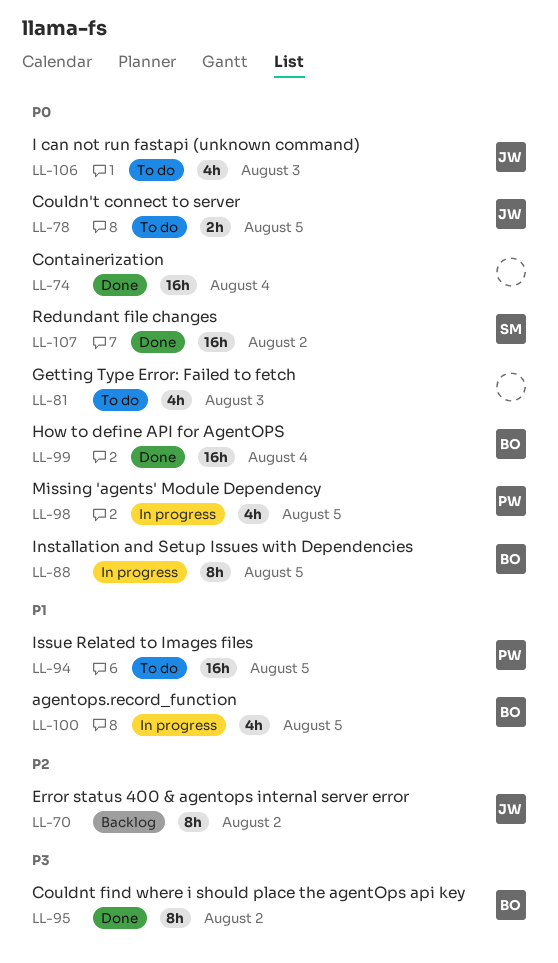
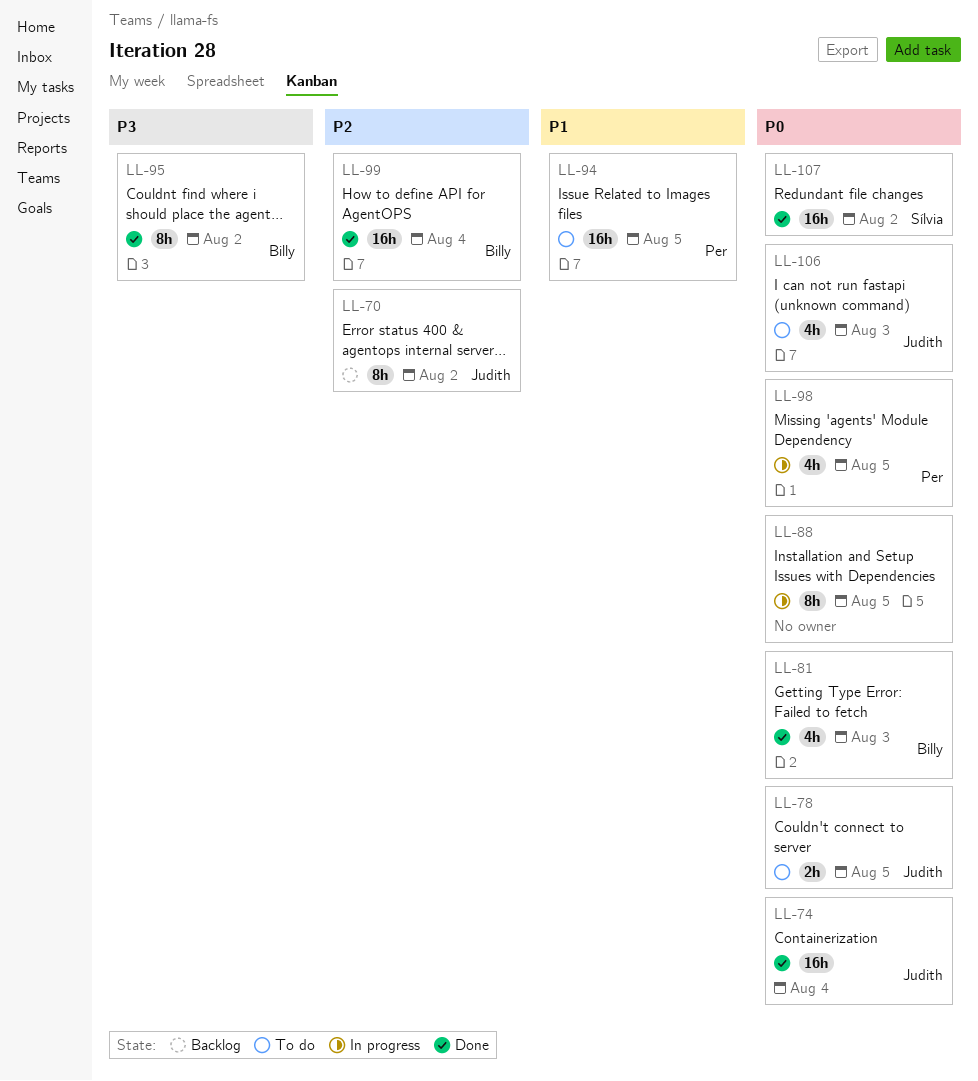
LL-74, owner: none -> Judith
LL-81, status: To do -> Done
LL-81, owner: none -> Billy
LL-88, owner: Billy -> none
LL-99, priority: P0 -> P2
LL-100: present -> none

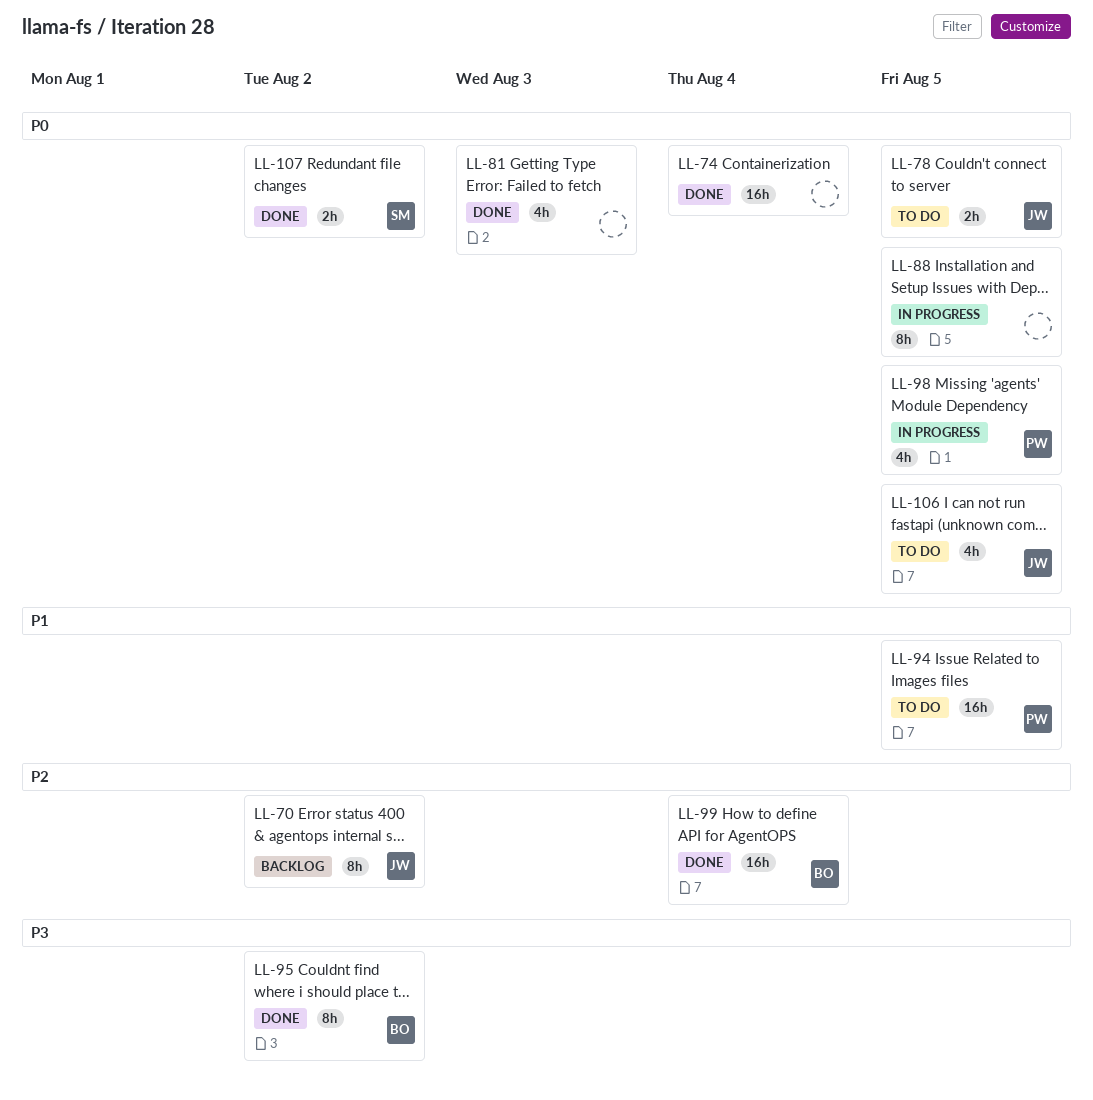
LL-74, owner: Judith -> none
LL-81, owner: Billy -> none
LL-106, due: Aug 3 -> Aug 5
LL-107, estimate: 16h -> 2h

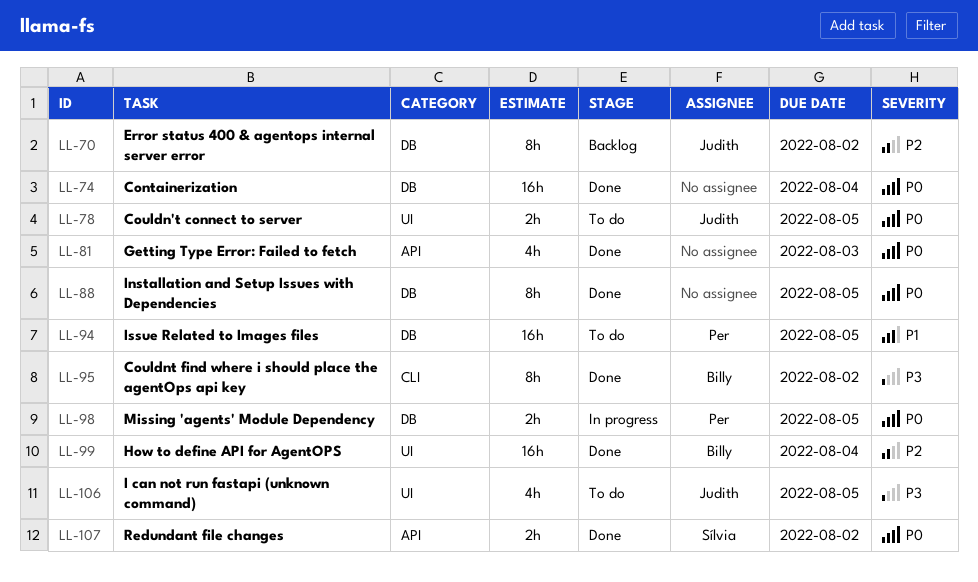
LL-88, status: In progress -> Done
LL-98, estimate: 4h -> 2h
LL-106, priority: P0 -> P3

